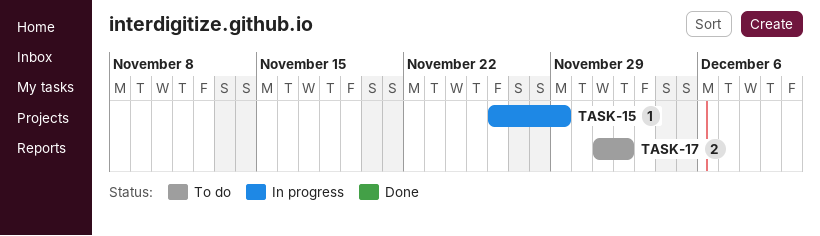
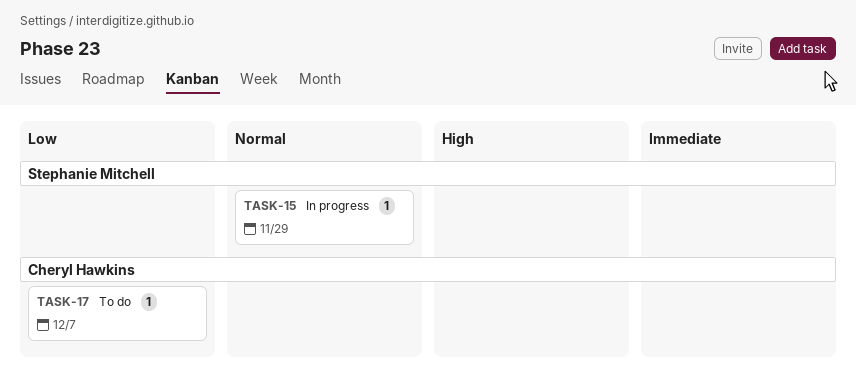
TASK-17, estimate: 2 -> 1
TASK-17, due: Dec 2 -> Dec 7

